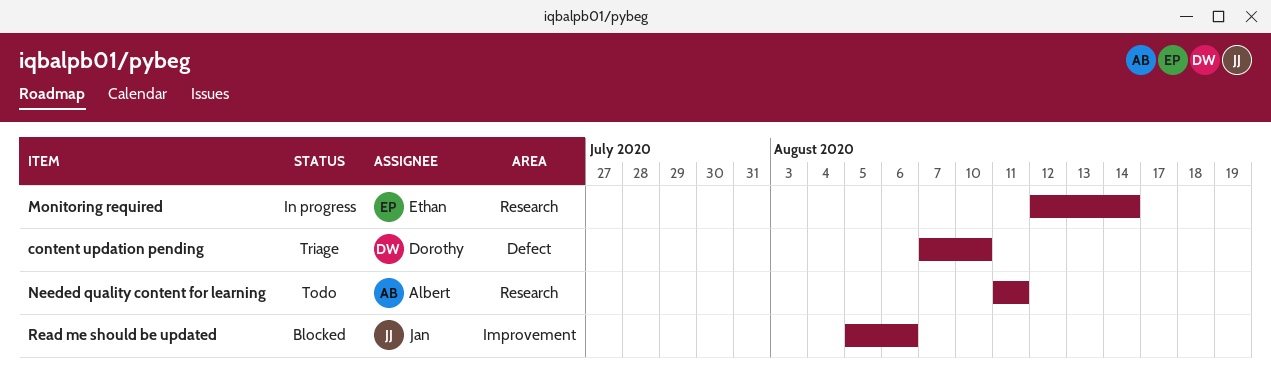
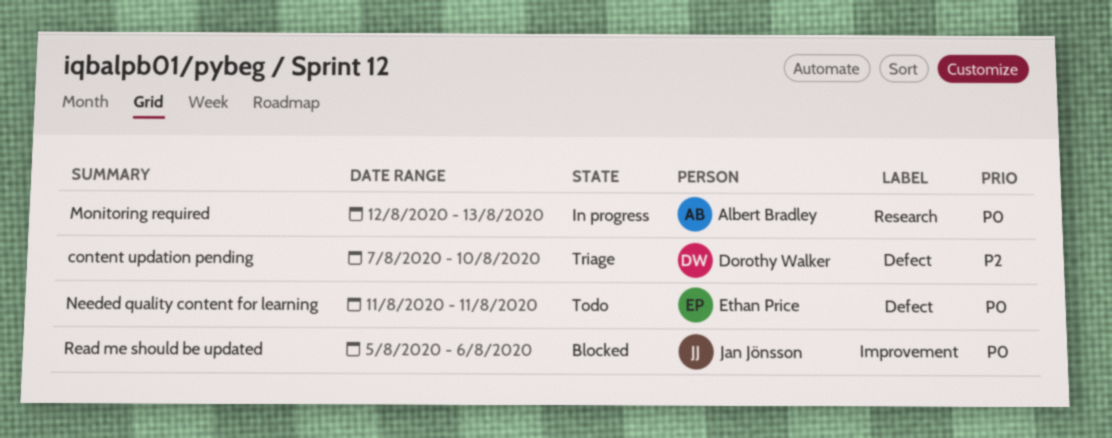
Monitoring required, owner: Ethan Price -> Albert Bradley
Monitoring required, due: Aug 14 -> Aug 13
Needed quality content for learning, owner: Albert Bradley -> Ethan Price
Needed quality content for learning, label: Research -> Defect

